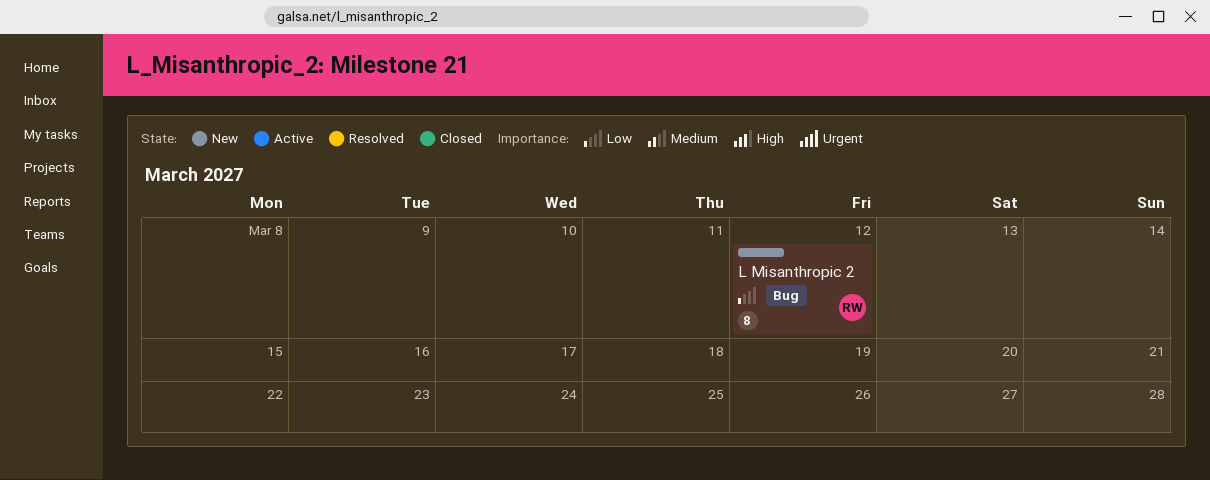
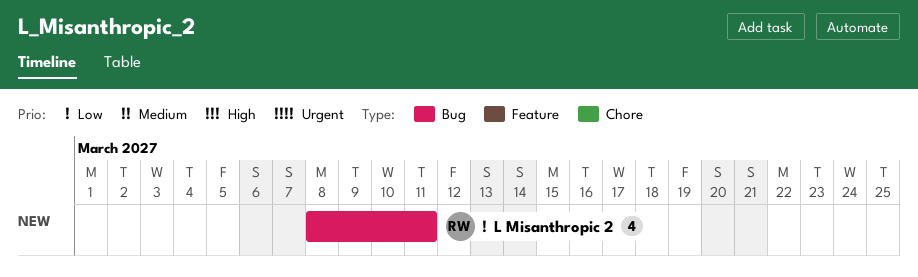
L Misanthropic 2, estimate: 8 -> 4
L Misanthropic 2, due: Mar 12 -> Mar 11

